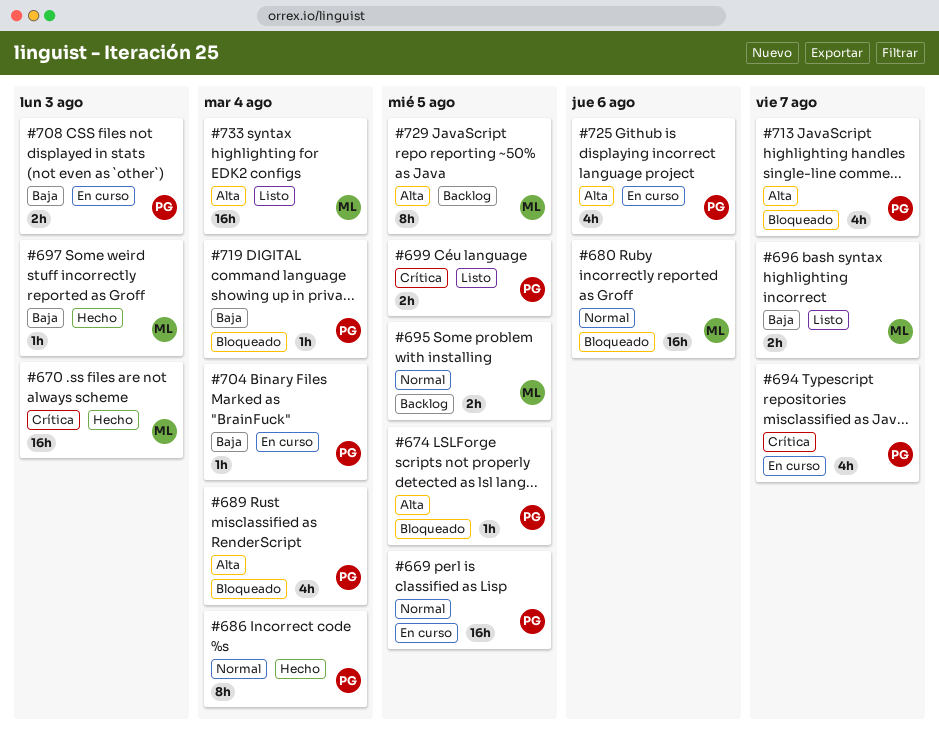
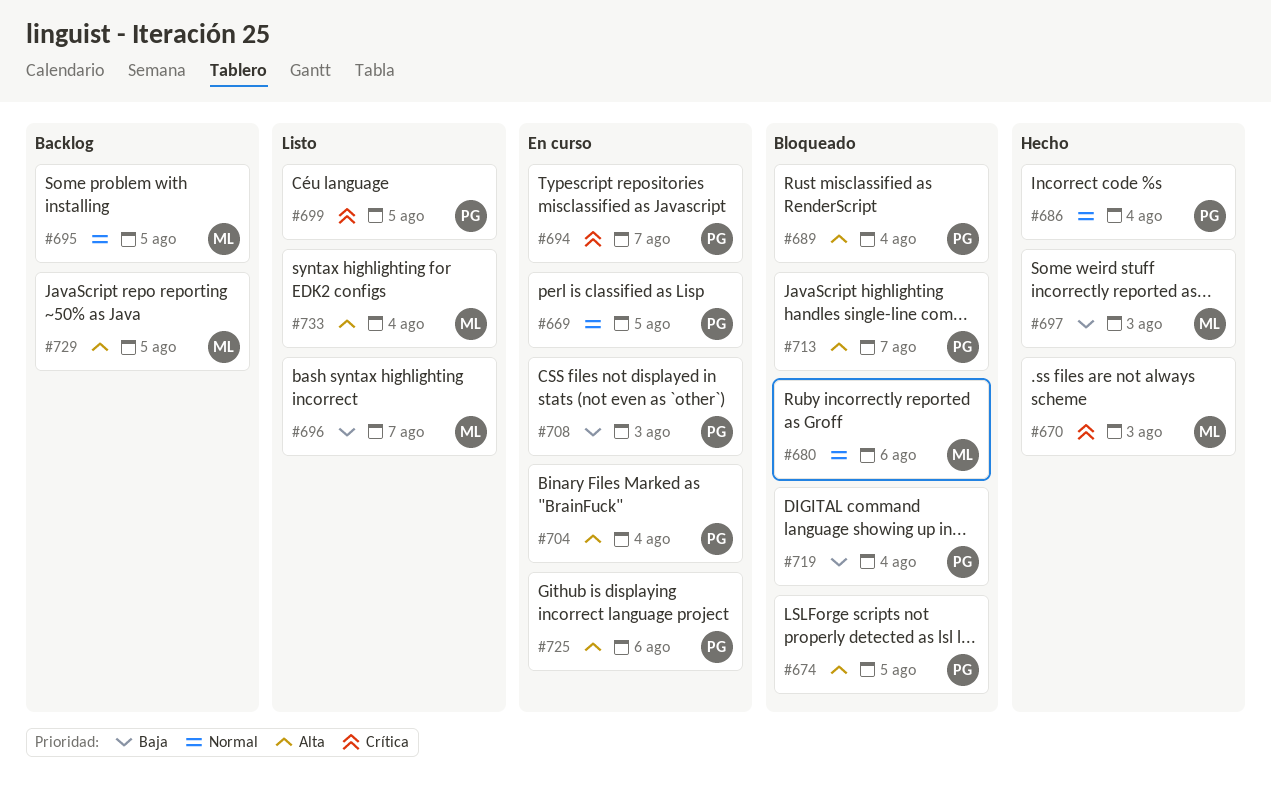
#704, priority: Baja -> Alta

